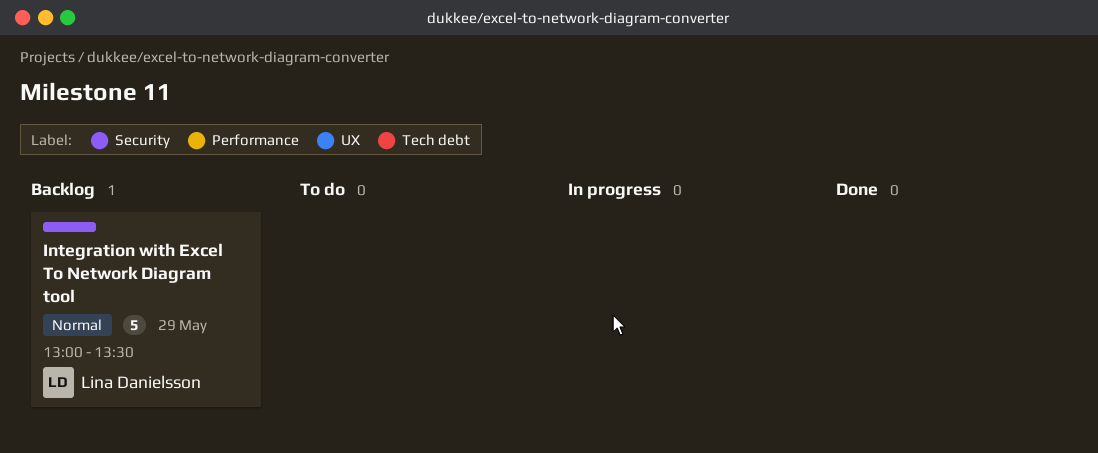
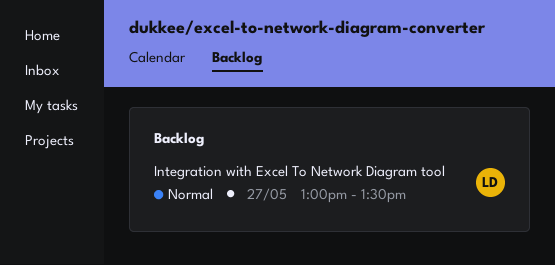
Integration with Excel To Network Diagram tool, estimate: 5 -> 1
Integration with Excel To Network Diagram tool, day: May 29 -> May 27

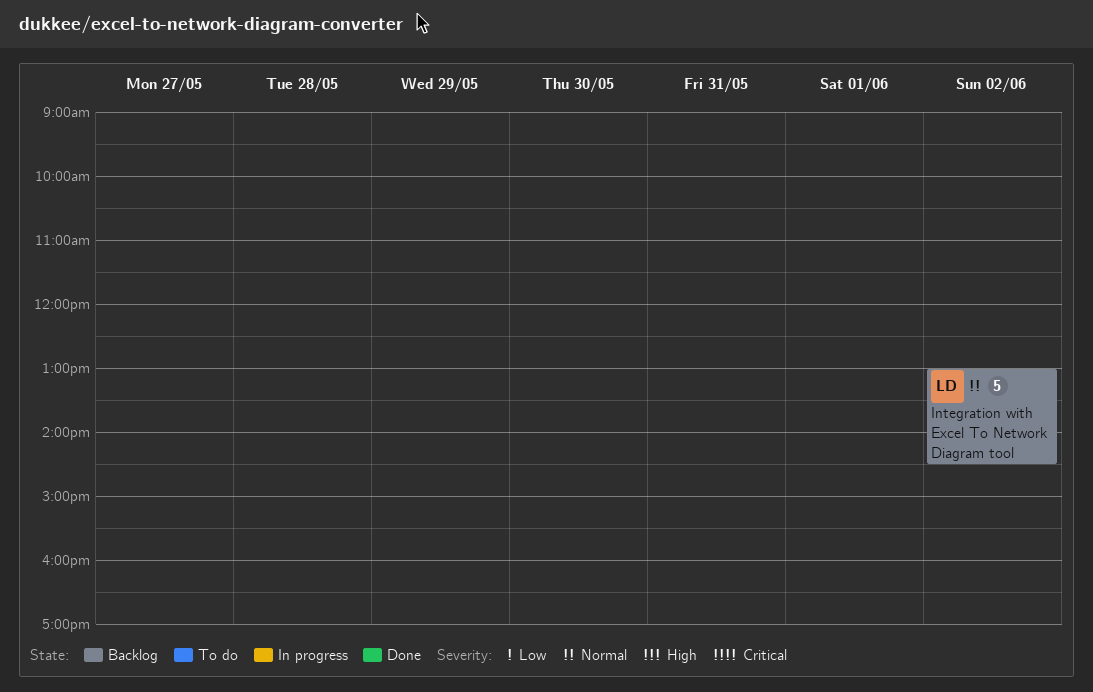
Integration with Excel To Network Diagram tool, estimate: 1 -> 5
Integration with Excel To Network Diagram tool, day: May 27 -> Jun 2
Integration with Excel To Network Diagram tool, ends: 13:30 -> 14:30

